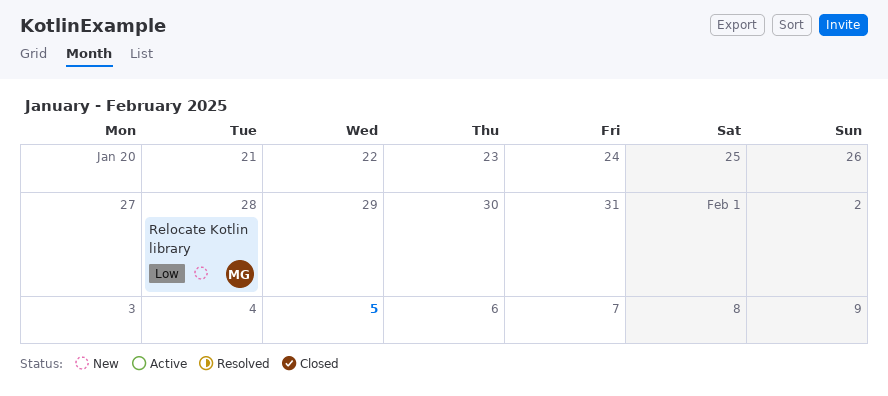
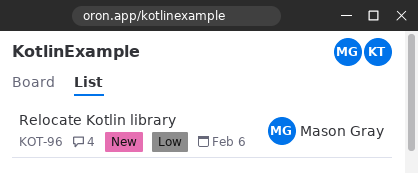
Relocate Kotlin library, due: Jan 28 -> Feb 6

